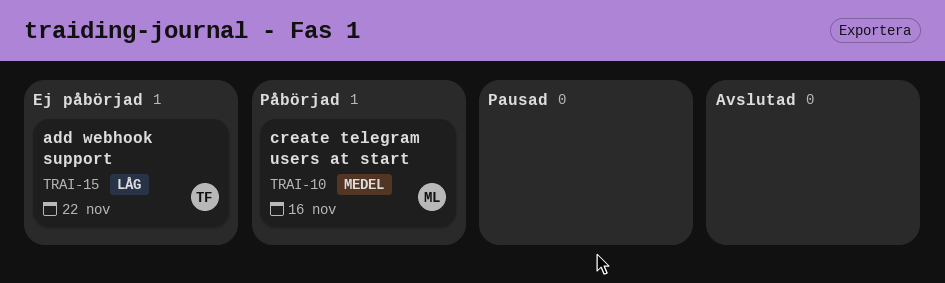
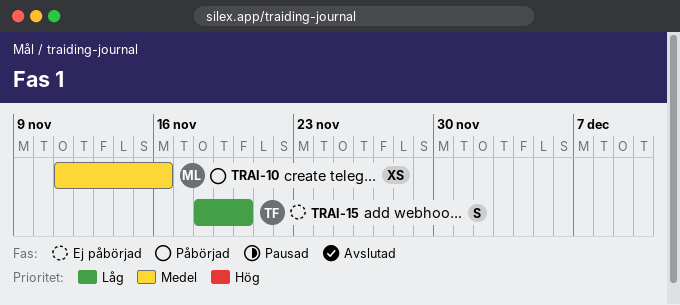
TRAI-15, due: Nov 22 -> Nov 20

